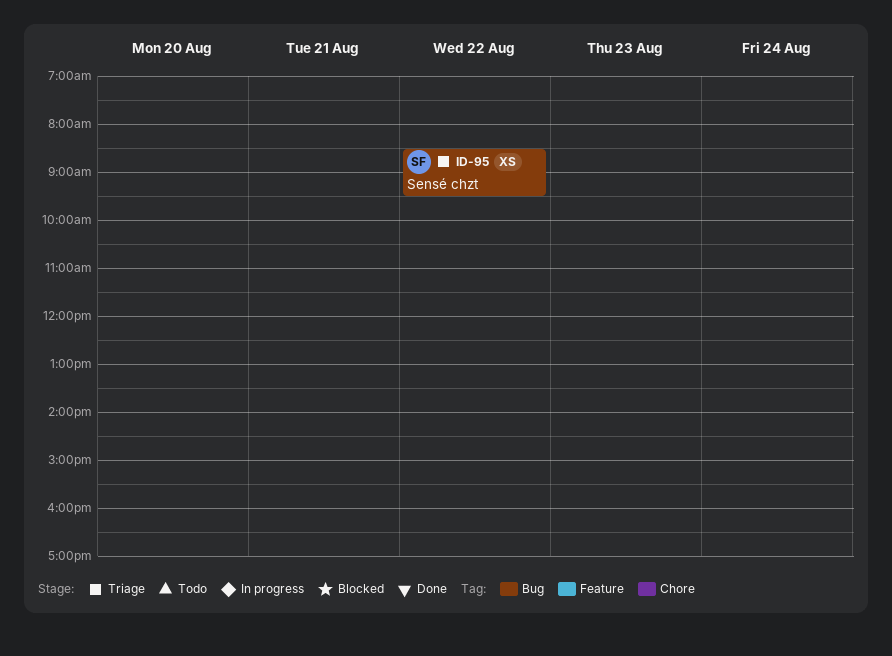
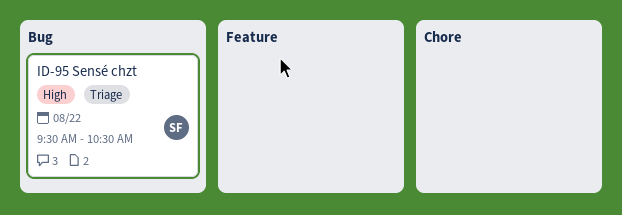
ID-95, begins: 08:30 -> 09:30
ID-95, ends: 09:30 -> 10:30

